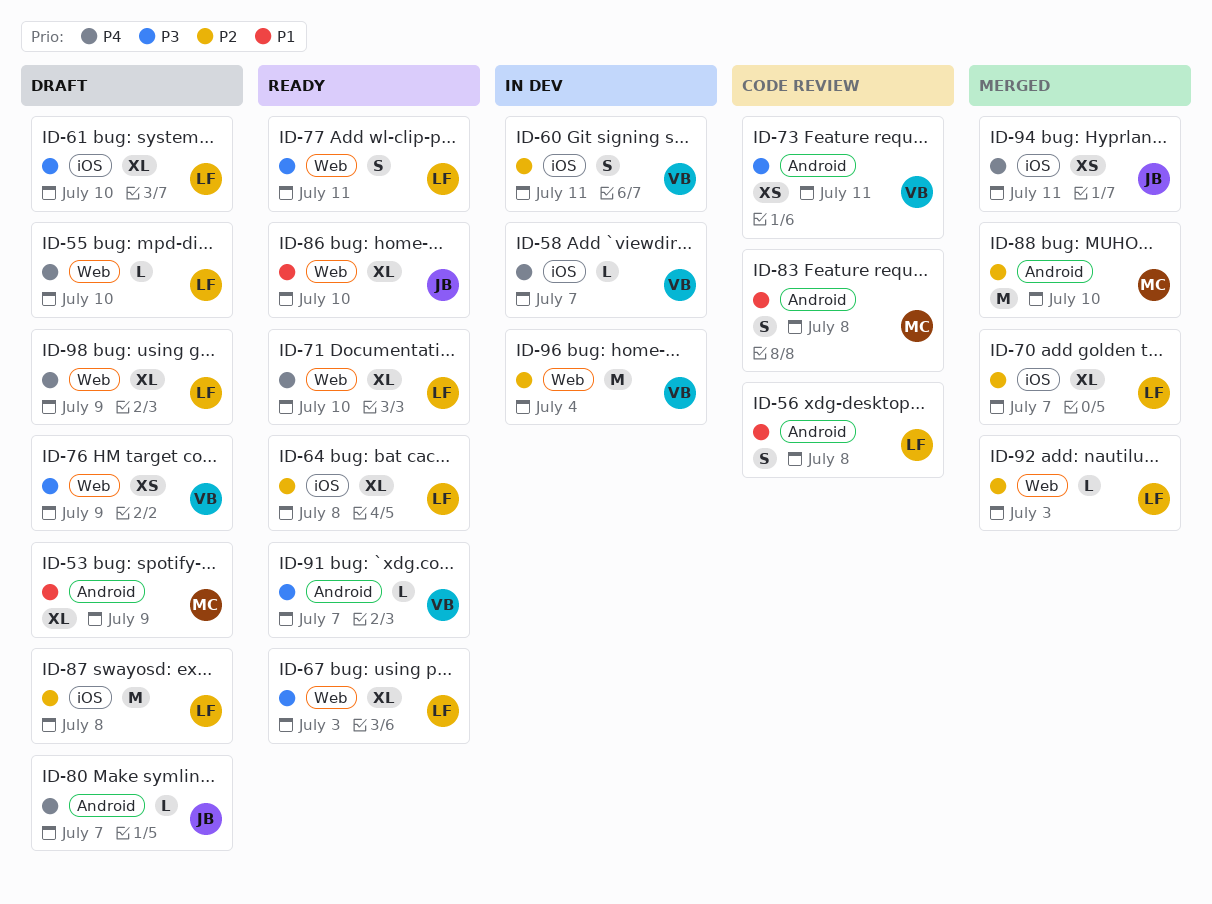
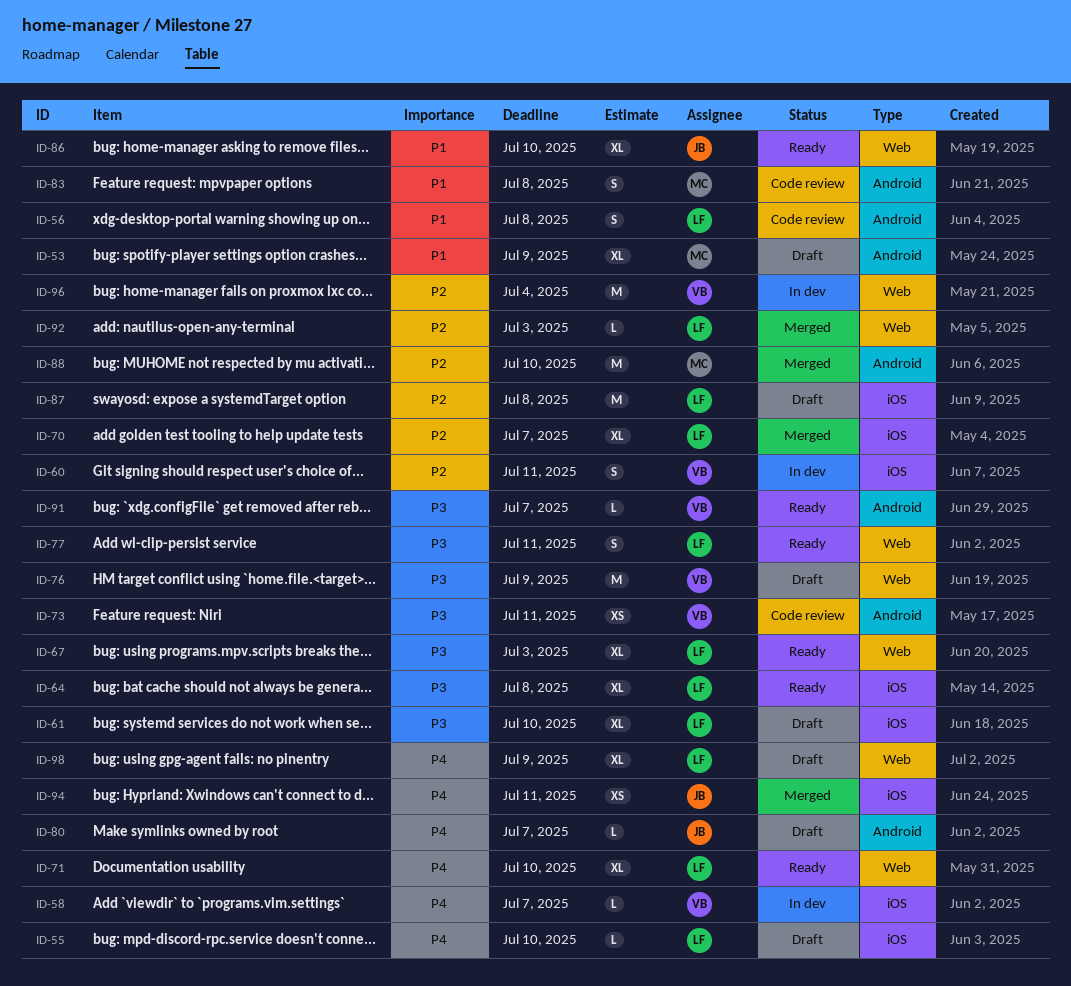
ID-55, label: Web -> iOS
ID-64, priority: P2 -> P3
ID-76, estimate: XS -> M

